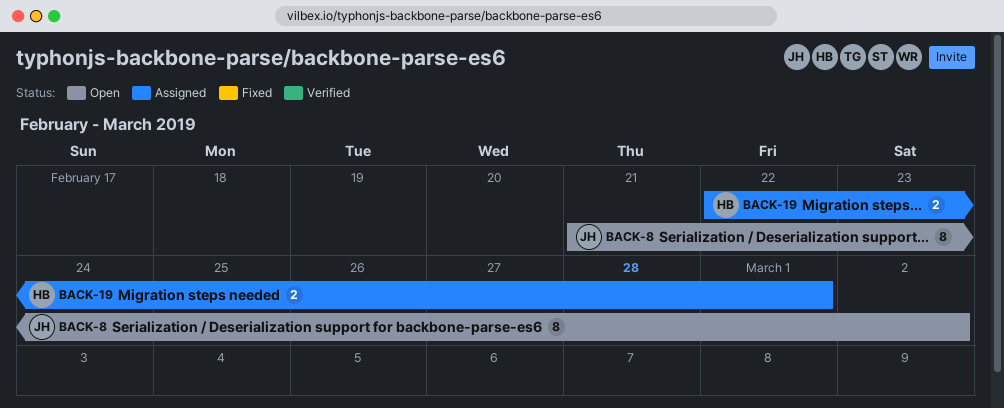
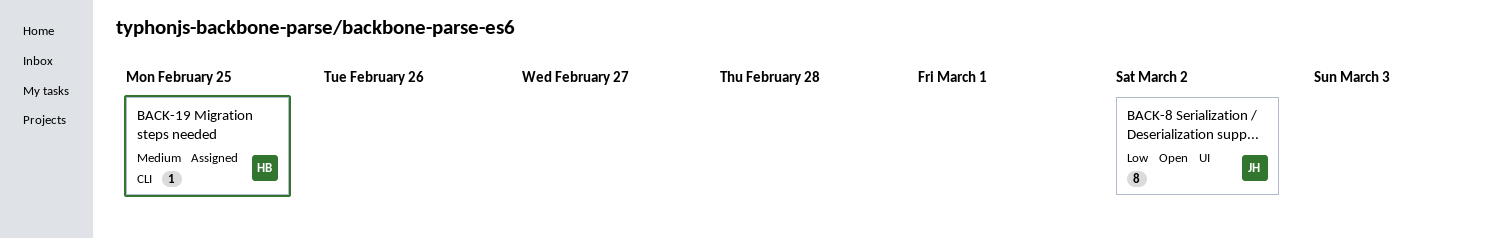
BACK-19, estimate: 2 -> 1
BACK-19, due: Mar 1 -> Feb 25

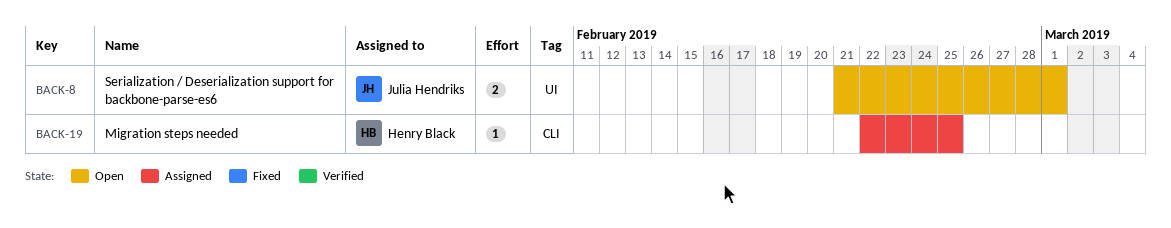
BACK-8, estimate: 8 -> 2
BACK-8, due: Mar 2 -> Mar 1

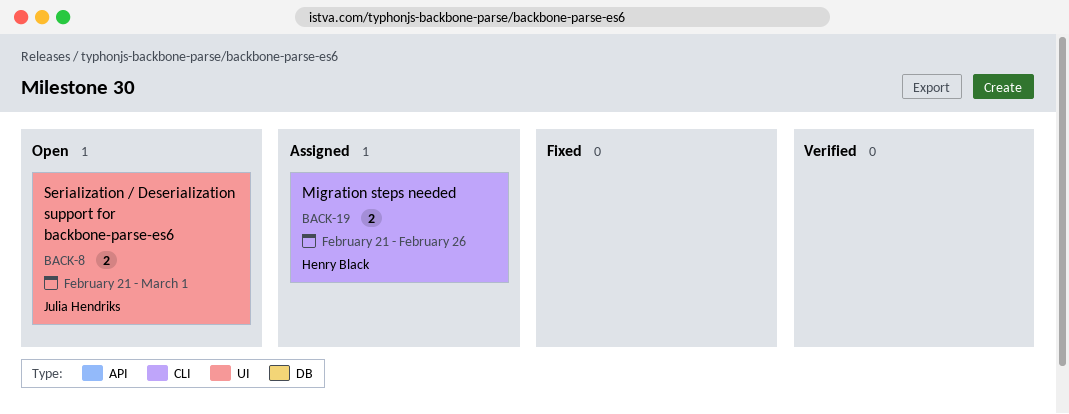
BACK-19, estimate: 1 -> 2
BACK-19, start: Feb 22 -> Feb 21
BACK-19, due: Feb 25 -> Feb 26

